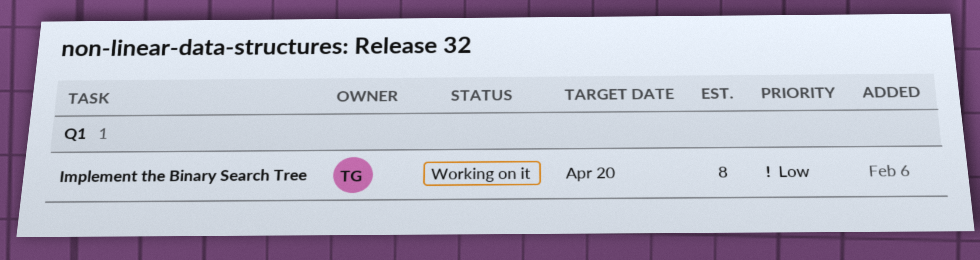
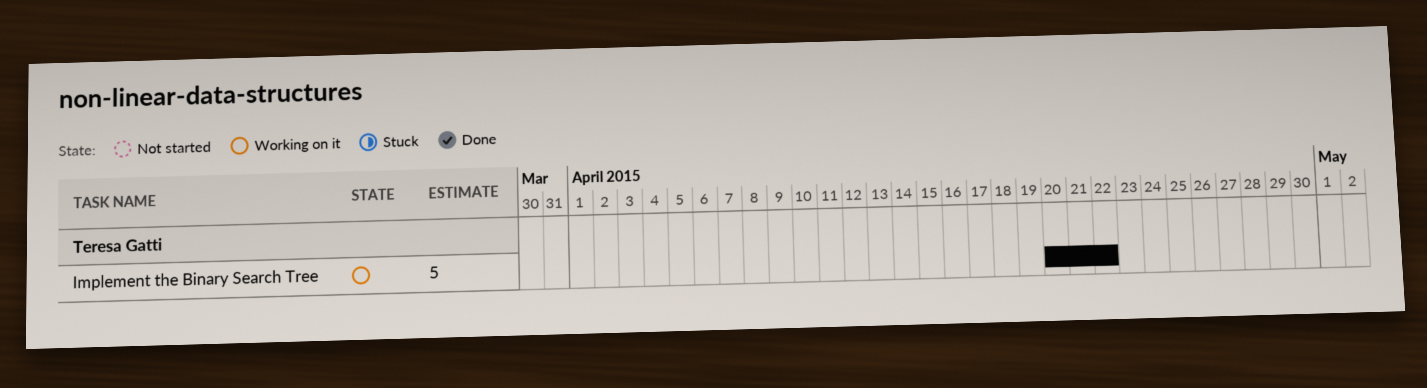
Implement the Binary Search Tree, estimate: 8 -> 5
Implement the Binary Search Tree, due: Apr 20 -> Apr 22

